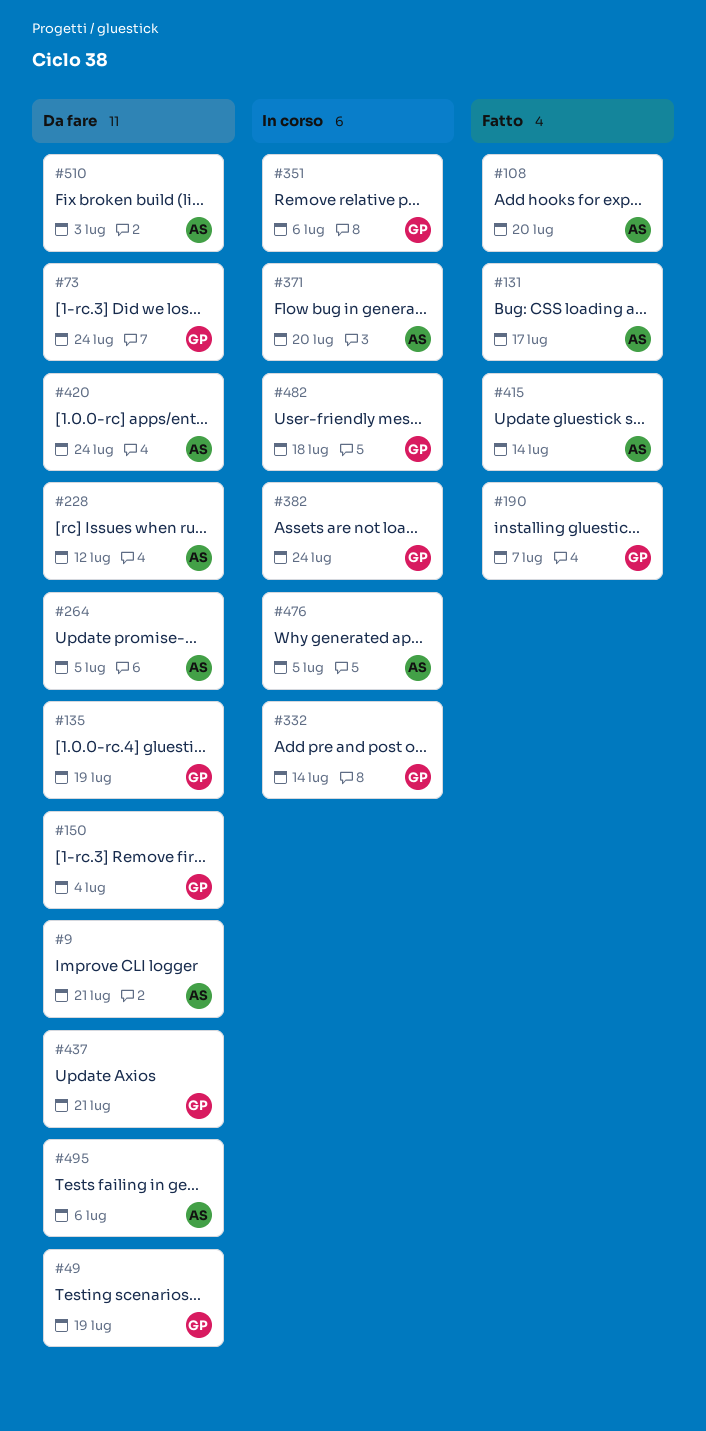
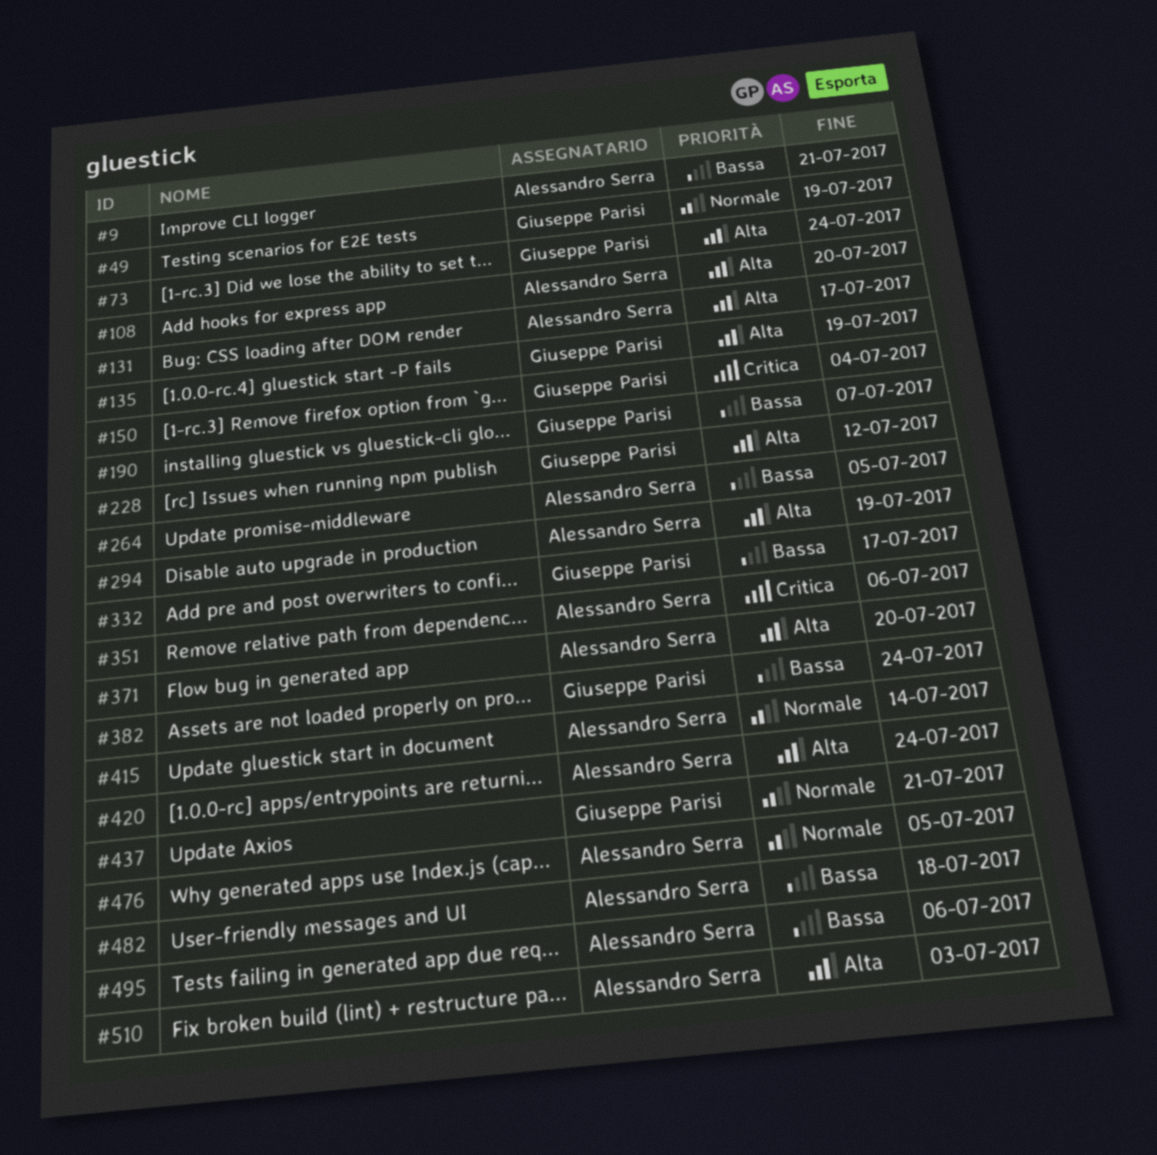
#228, owner: Alessandro Serra -> Giuseppe Parisi
#294: none -> present
#332, due: Jul 14 -> Jul 17
#351, owner: Giuseppe Parisi -> Alessandro Serra
#482, owner: Giuseppe Parisi -> Alessandro Serra

